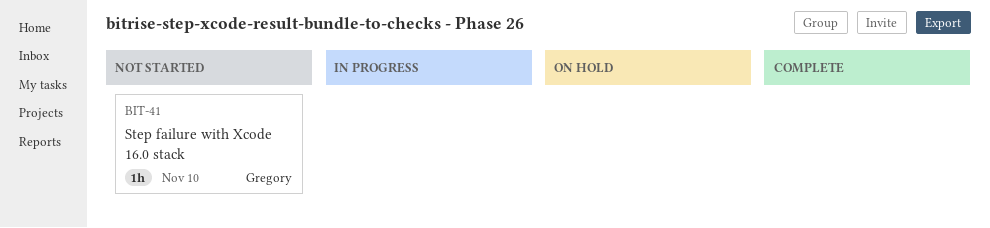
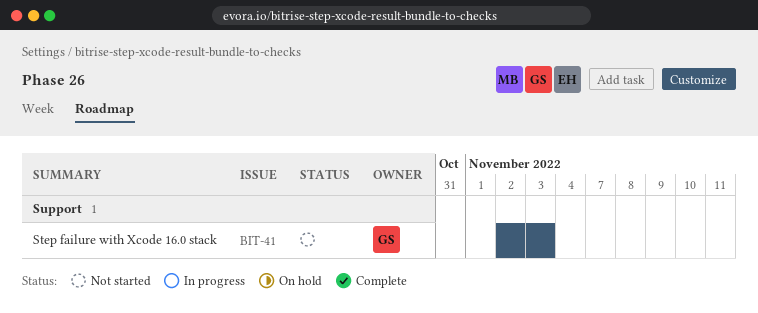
BIT-41, due: Nov 10 -> Nov 3

